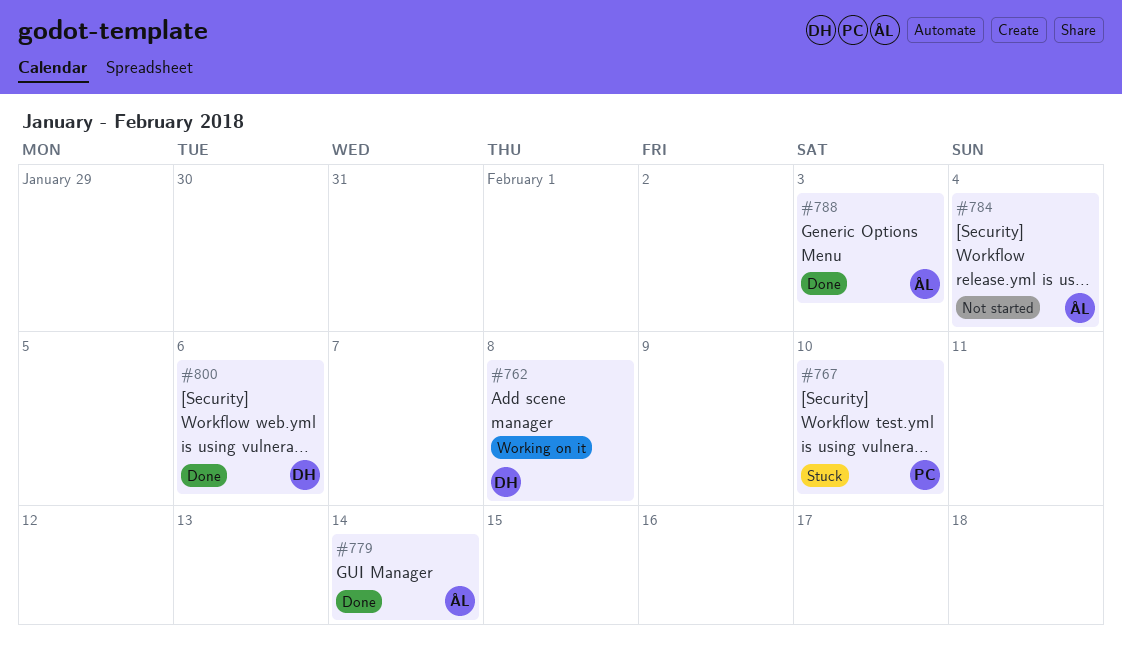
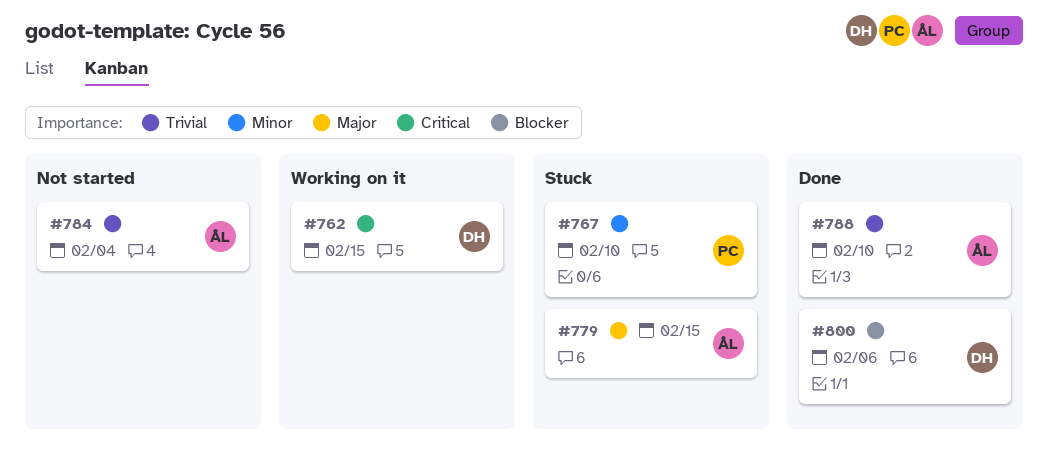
#762, due: Feb 8 -> Feb 15
#779, status: Done -> Stuck
#779, due: Feb 14 -> Feb 15
#788, due: Feb 3 -> Feb 10

